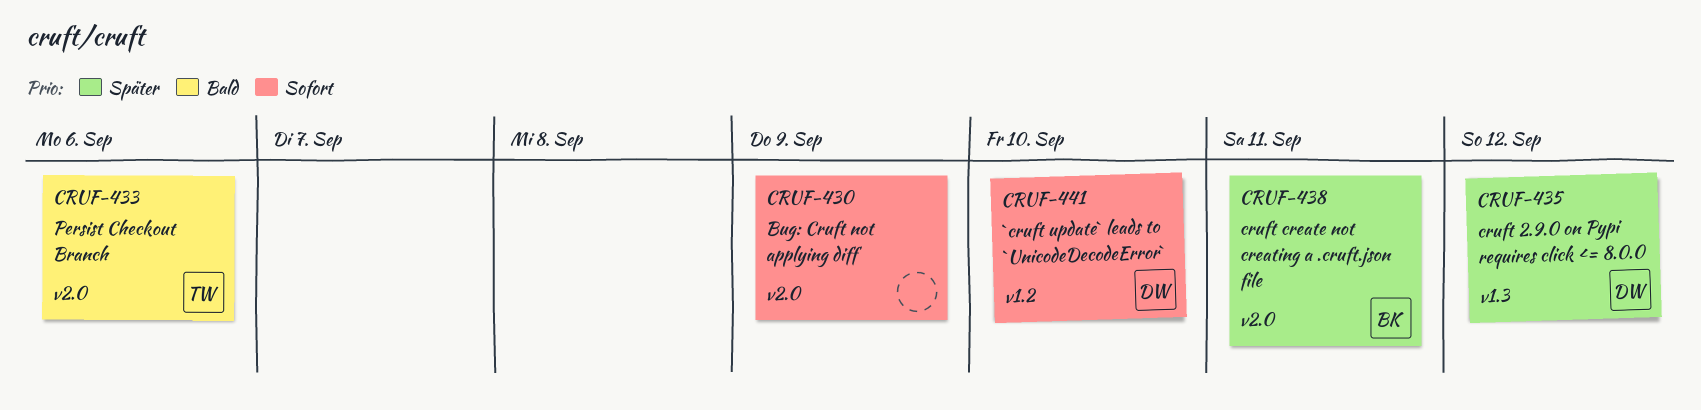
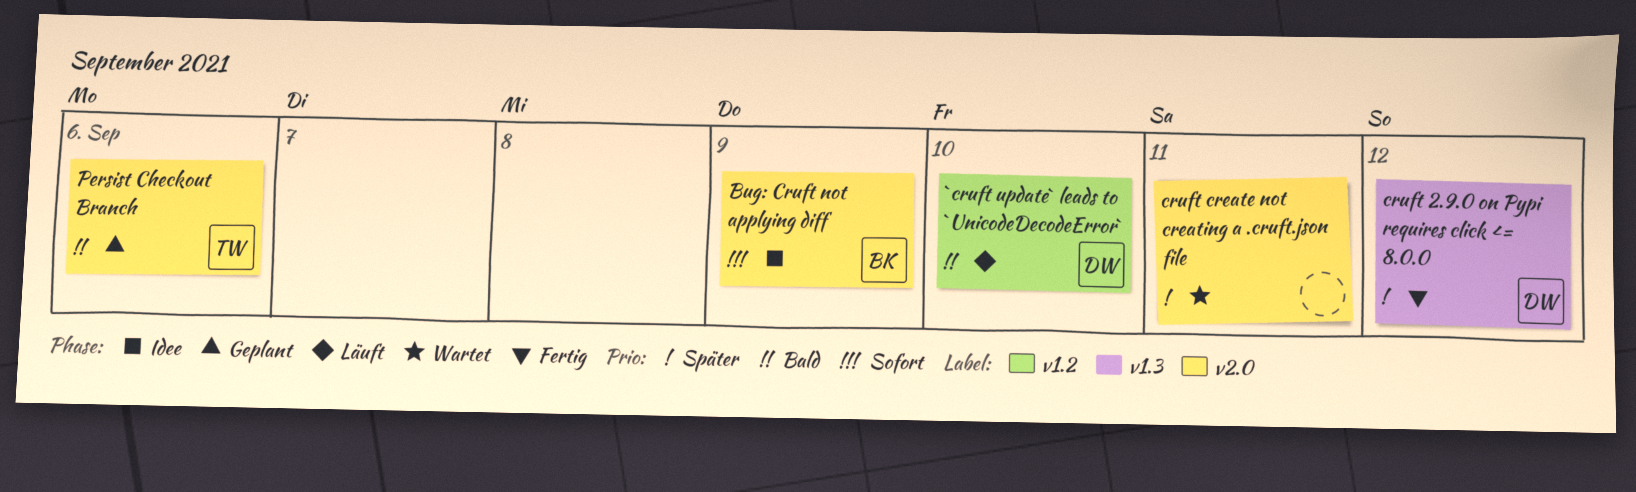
`cruft update` leads to `UnicodeDecodeError`, priority: Sofort -> Bald
Bug: Cruft not applying diff, owner: none -> BK
cruft create not creating a .cruft.json file, owner: BK -> none

